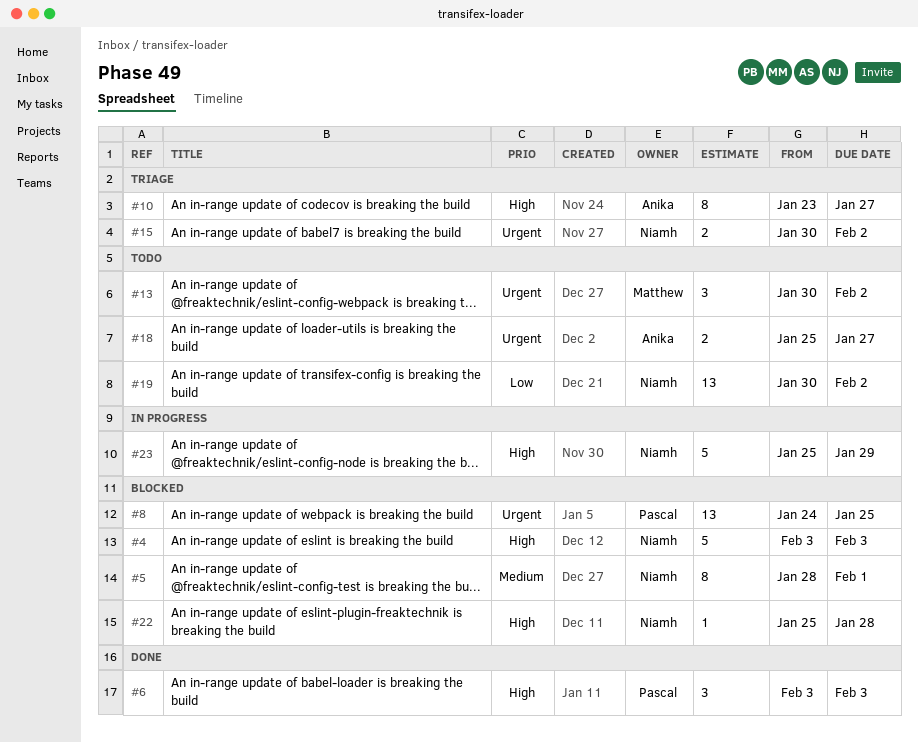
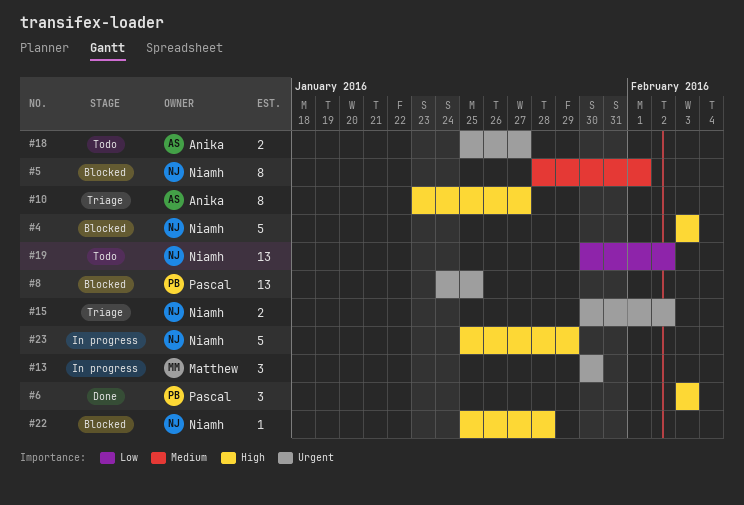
#13, status: Todo -> In progress
#13, due: Feb 2 -> Jan 30

